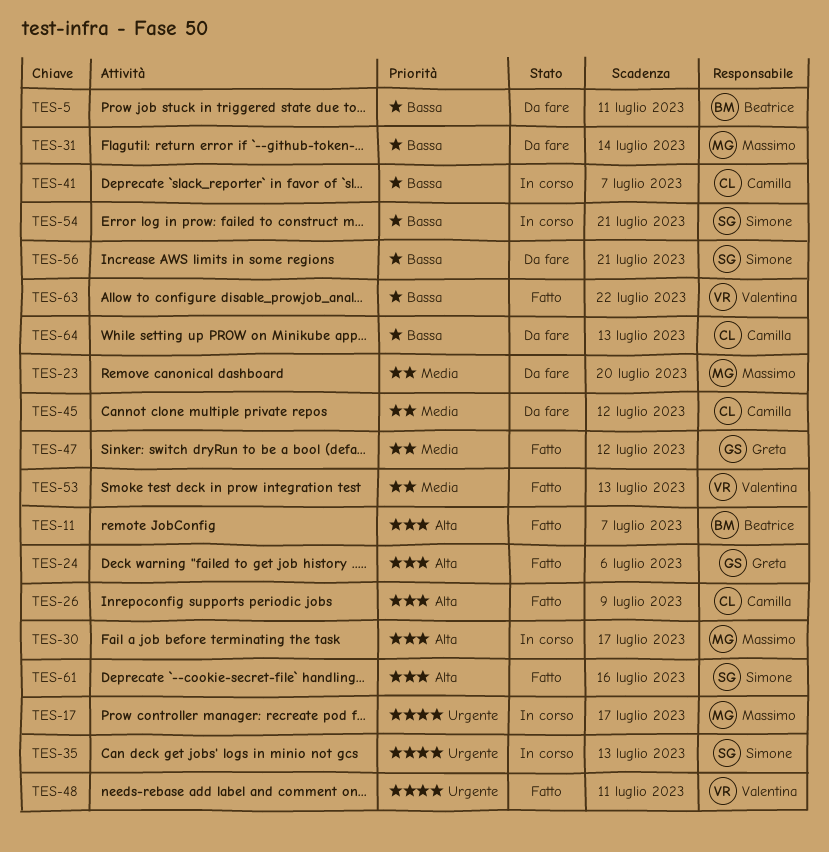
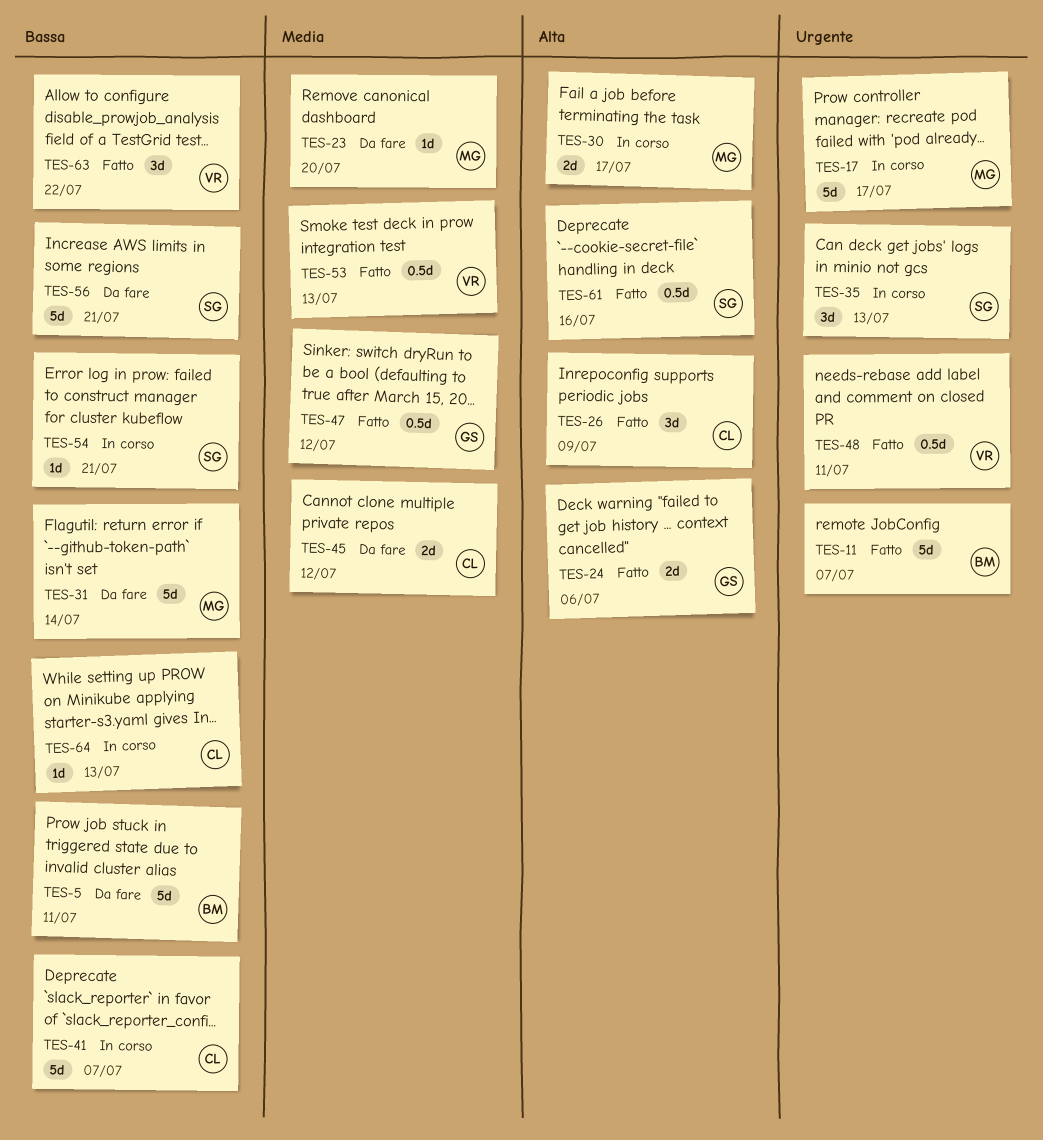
TES-11, priority: Alta -> Urgente
TES-64, status: Da fare -> In corso

